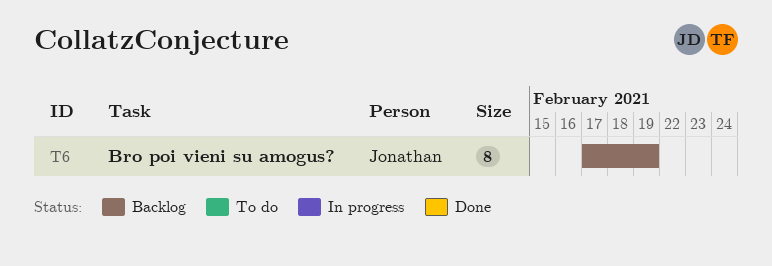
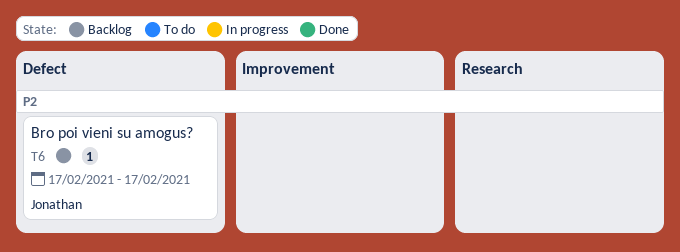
T6, estimate: 8 -> 1
T6, due: Feb 19 -> Feb 17

